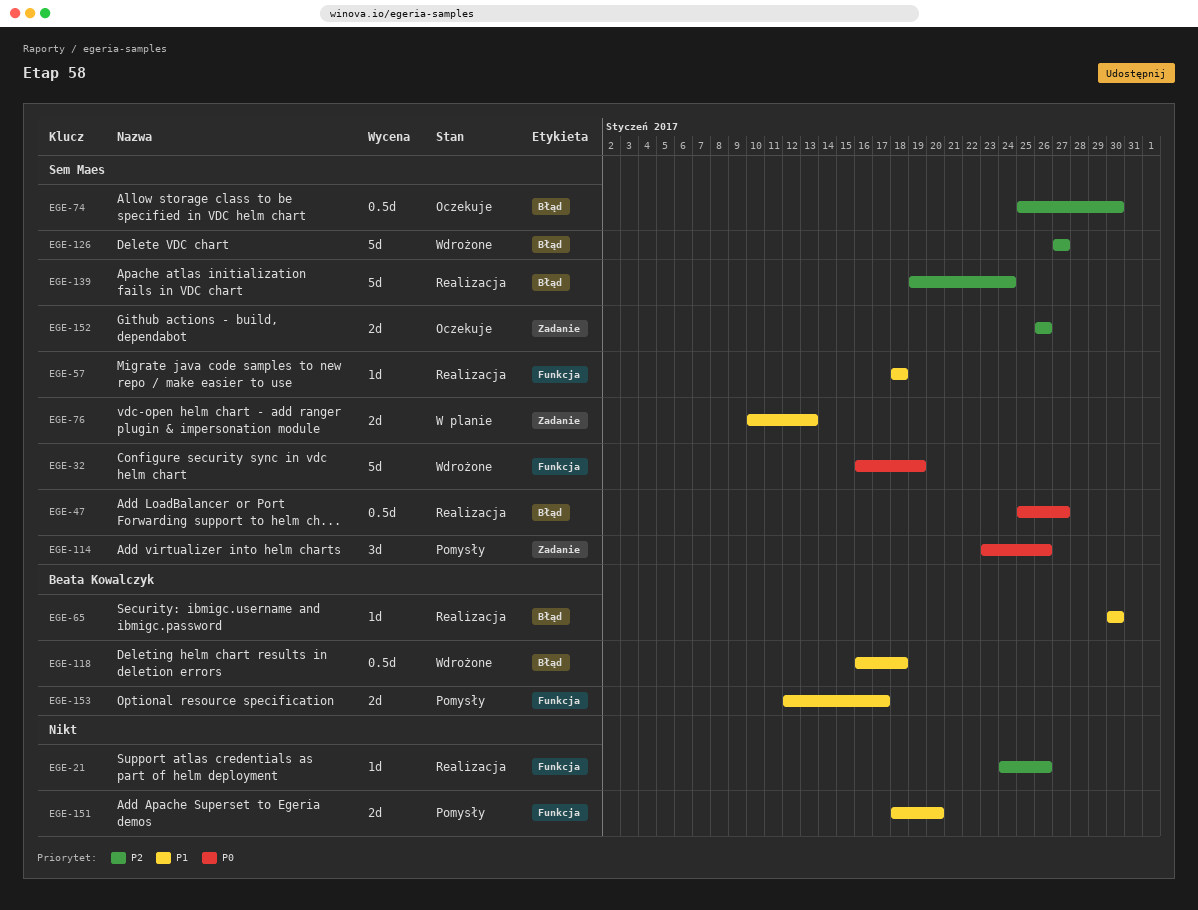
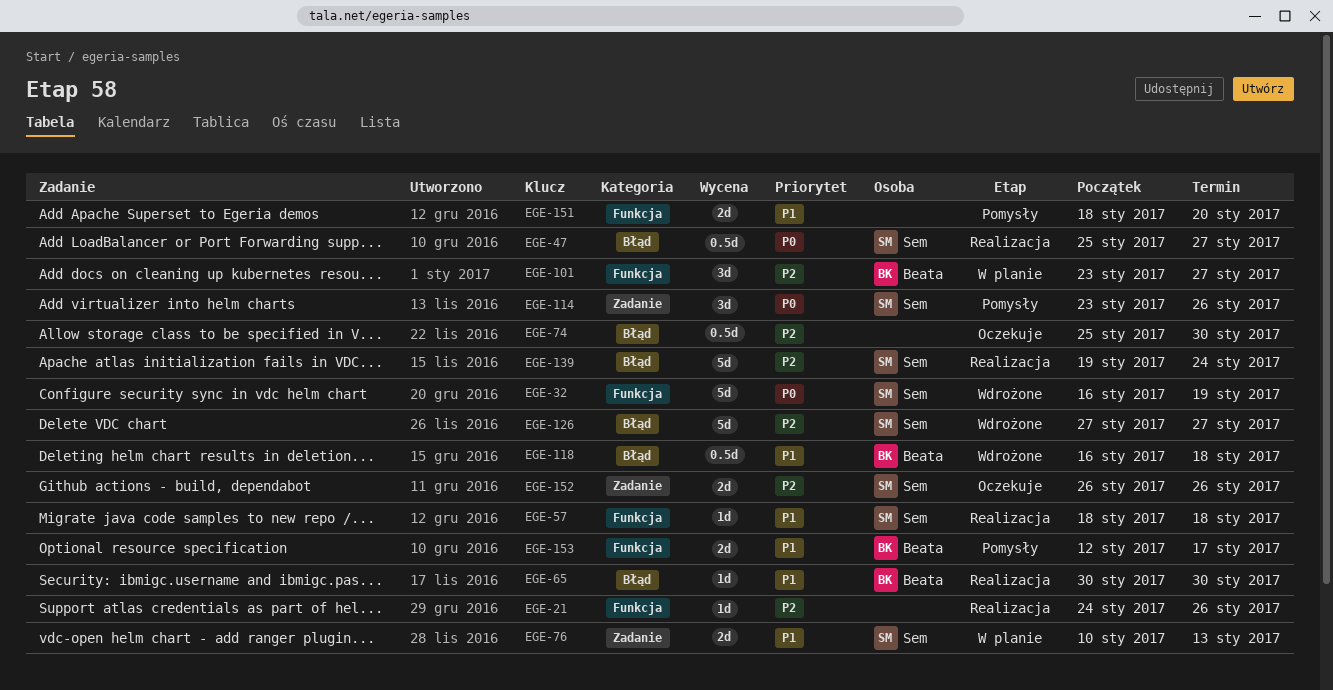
EGE-74, owner: Sem Maes -> none
EGE-101: none -> present

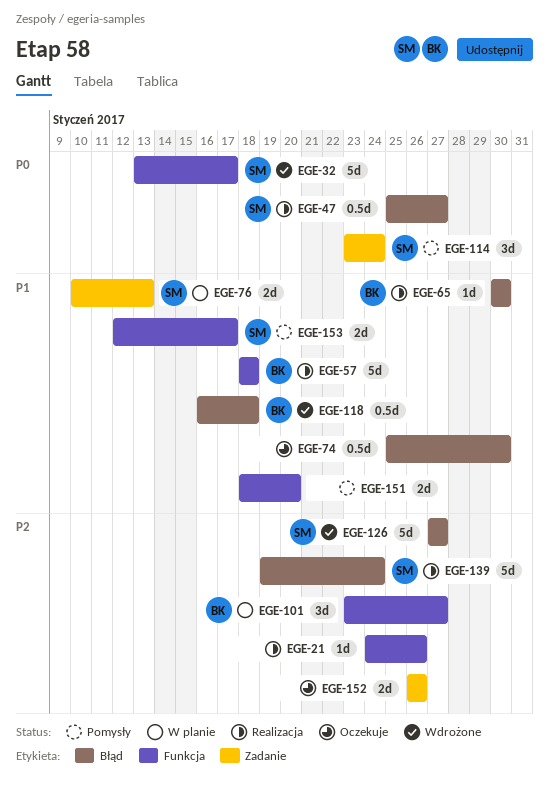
EGE-32, start: Jan 16 -> Jan 13
EGE-32, due: Jan 19 -> Jan 17
EGE-57, owner: Sem -> Beata
EGE-57, estimate: 1d -> 5d
EGE-74, priority: P2 -> P1
EGE-114, due: Jan 26 -> Jan 24
EGE-152, owner: Sem -> none
EGE-153, owner: Beata -> Sem

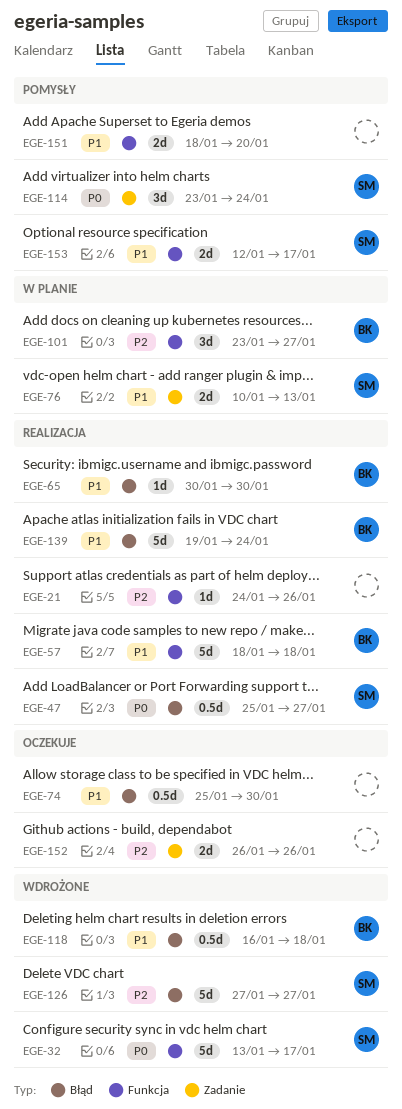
EGE-139, owner: SM -> BK
EGE-139, priority: P2 -> P1

